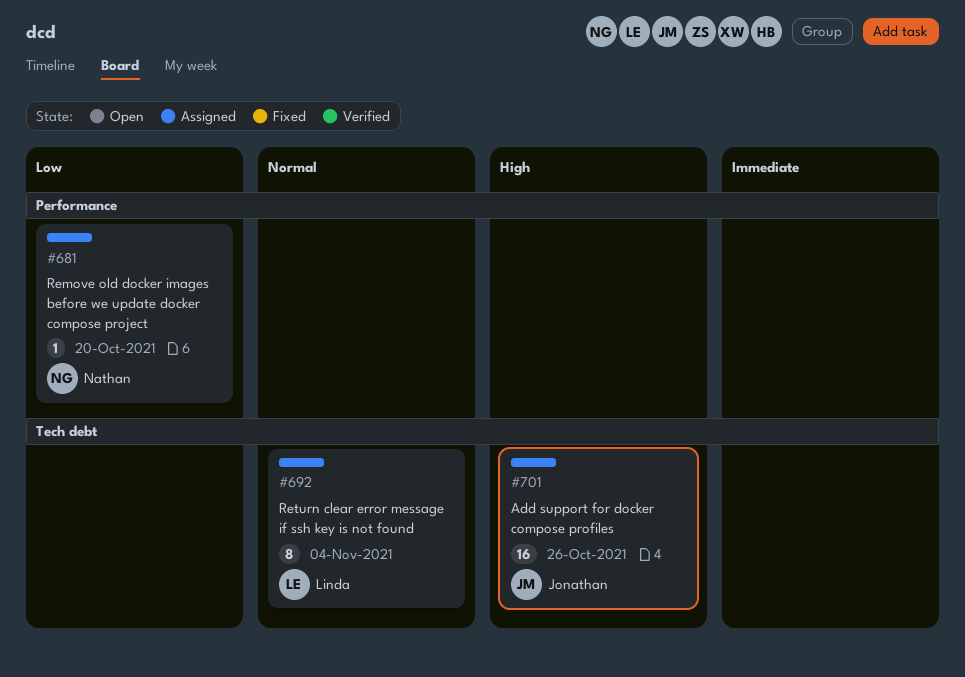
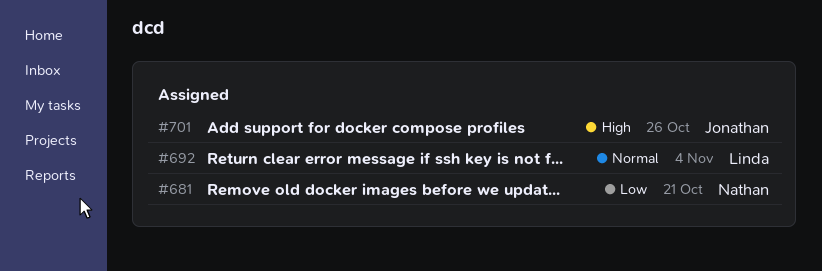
#681, due: Oct 20 -> Oct 21

